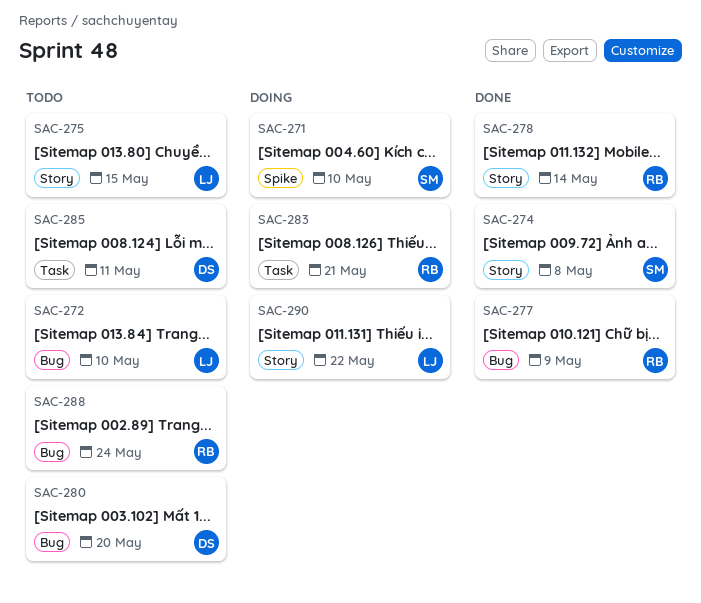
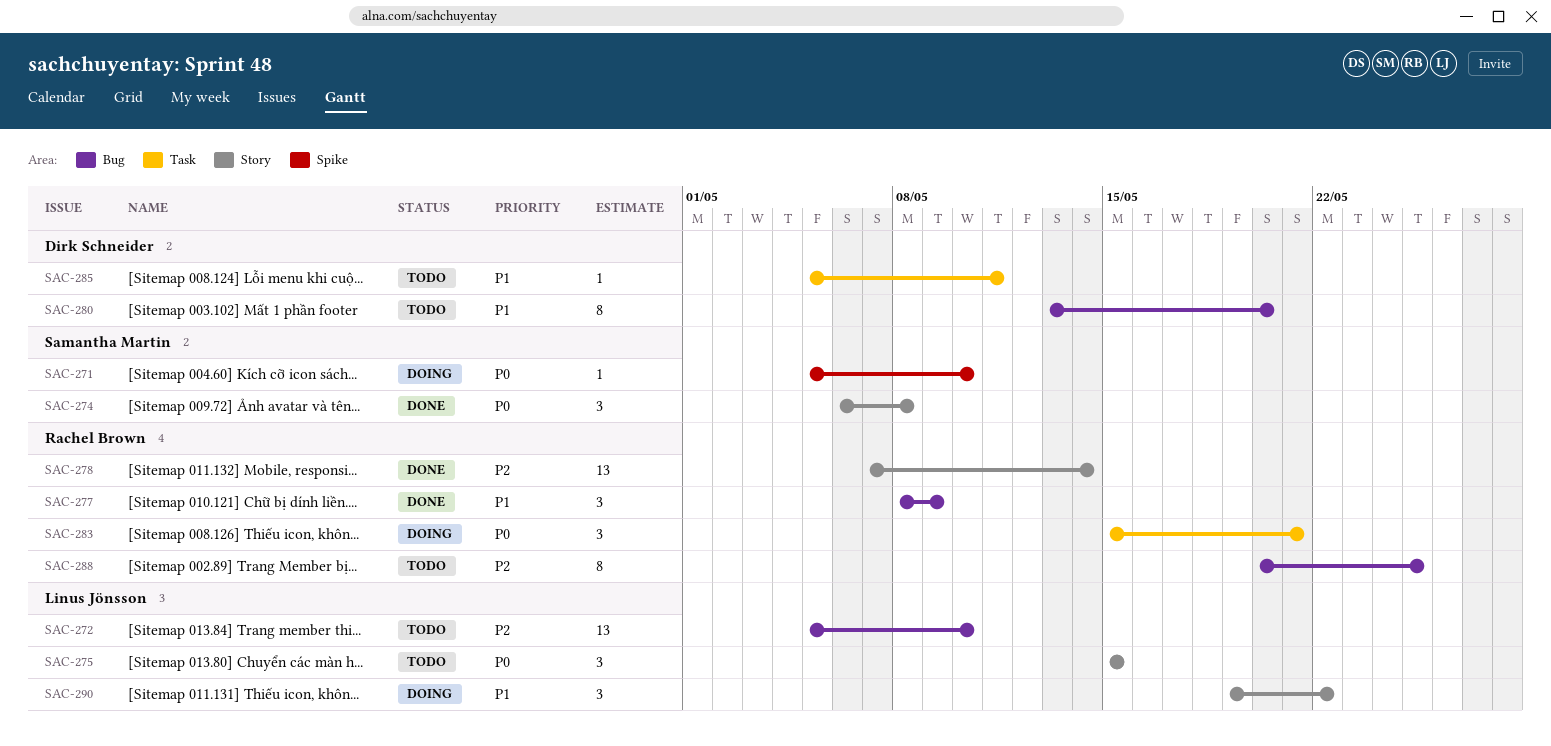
SAC-288, due: May 24 -> May 25

